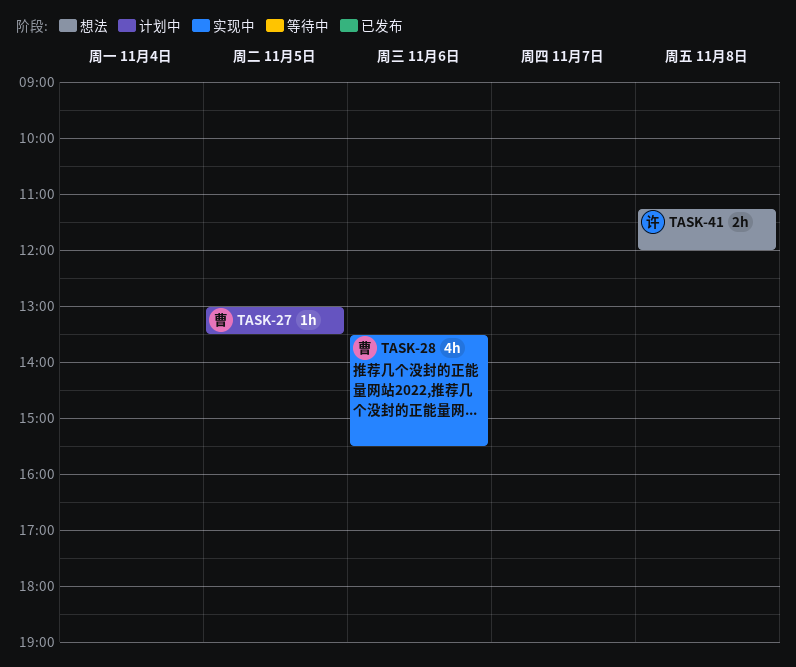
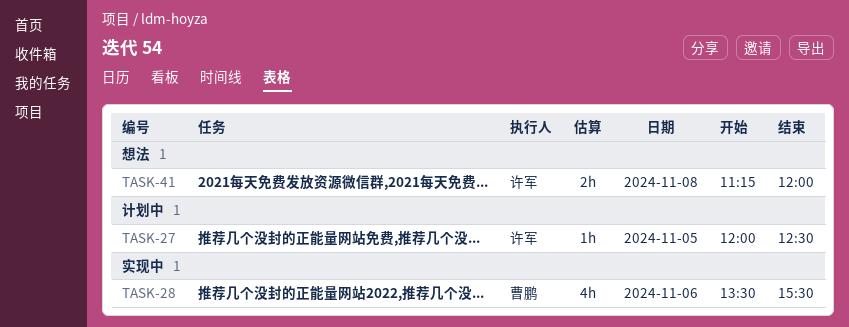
TASK-27, owner: 曹鹏 -> 许军
TASK-27, begins: 13:00 -> 12:00
TASK-27, ends: 13:30 -> 12:30

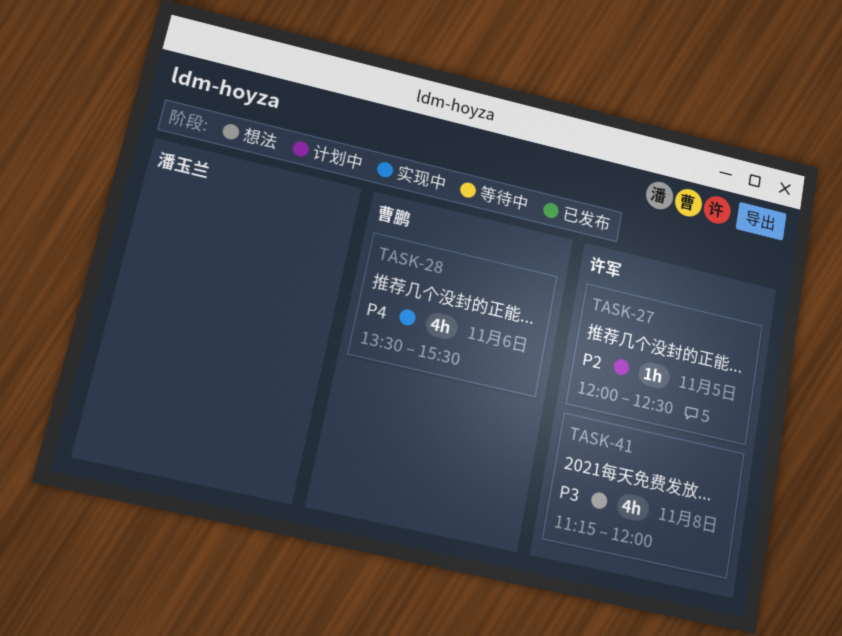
TASK-41, estimate: 2h -> 4h

